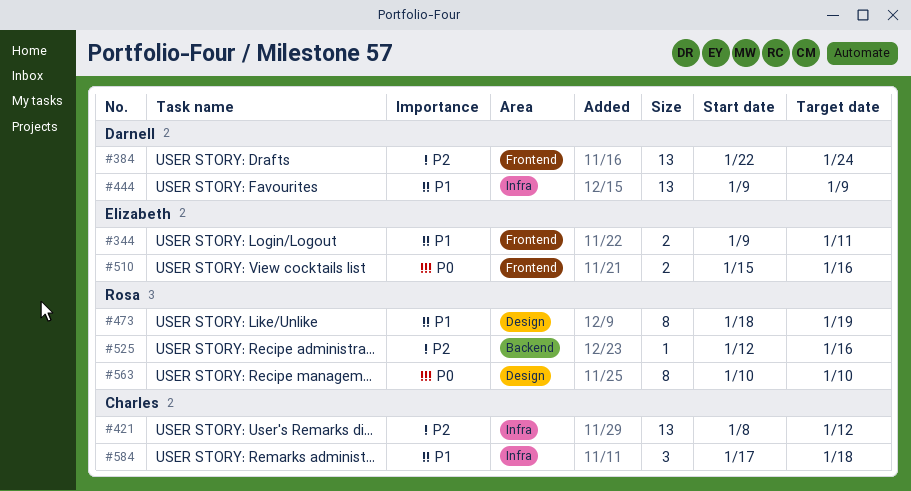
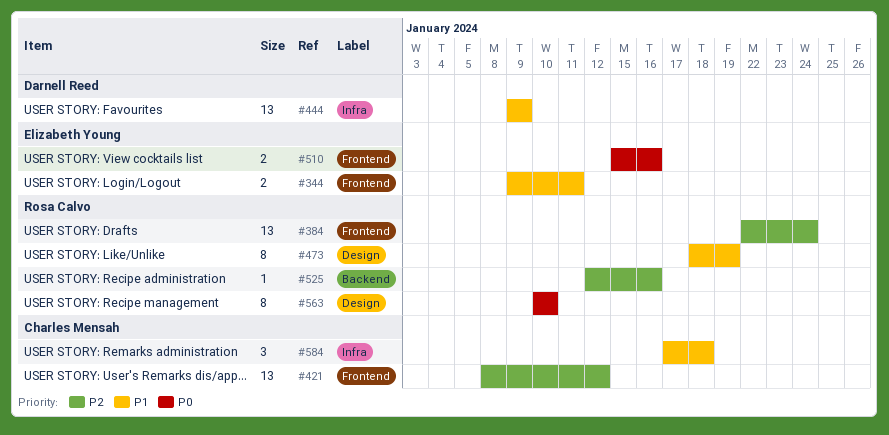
#384, owner: Darnell Reed -> Rosa Calvo
#421, label: Infra -> Frontend

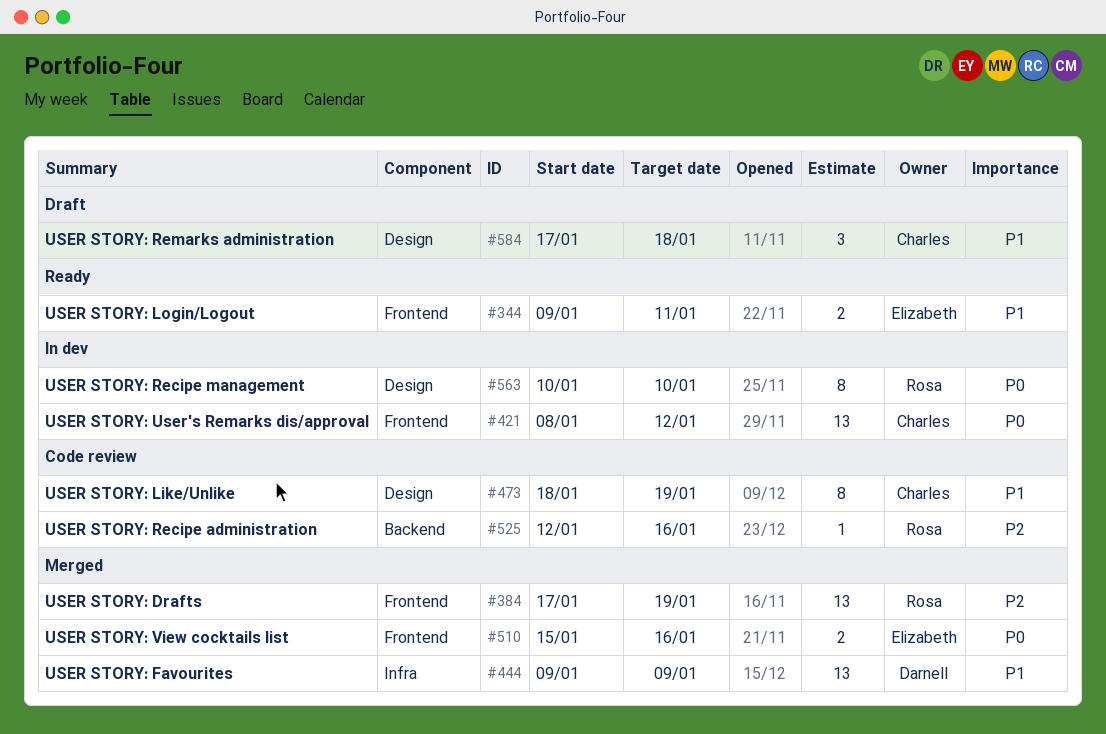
#384, start: Jan 22 -> Jan 17
#384, due: Jan 24 -> Jan 19
#421, priority: P2 -> P0
#473, owner: Rosa Calvo -> Charles Mensah
#584, label: Infra -> Design

